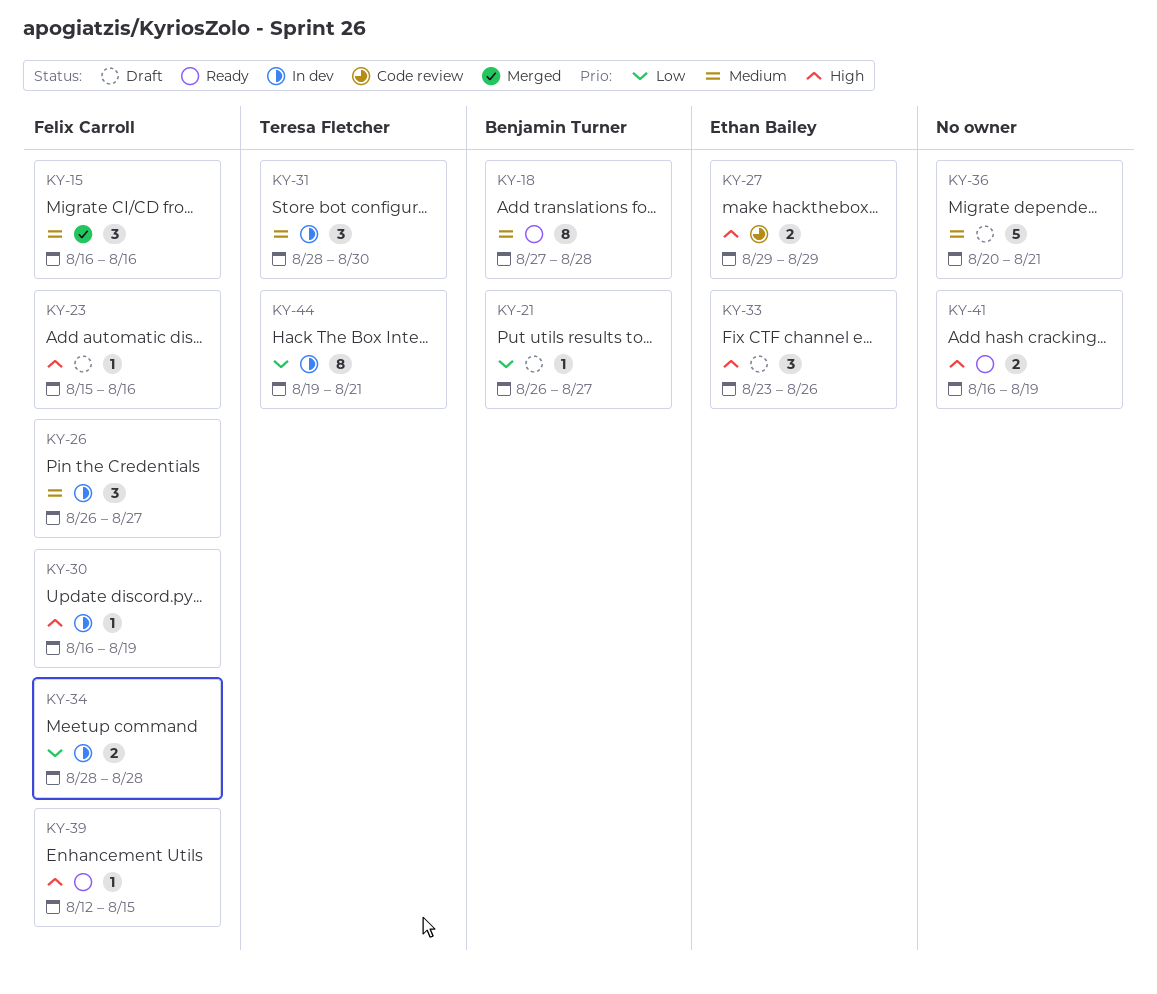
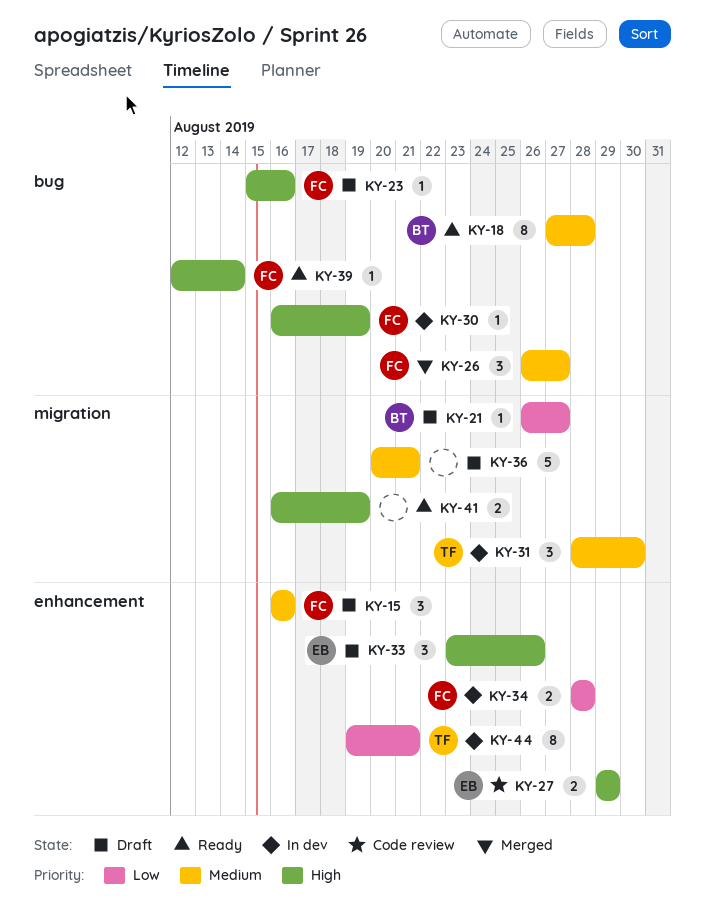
KY-15, status: Merged -> Draft
KY-26, status: In dev -> Merged
KY-39, due: Aug 15 -> Aug 14

